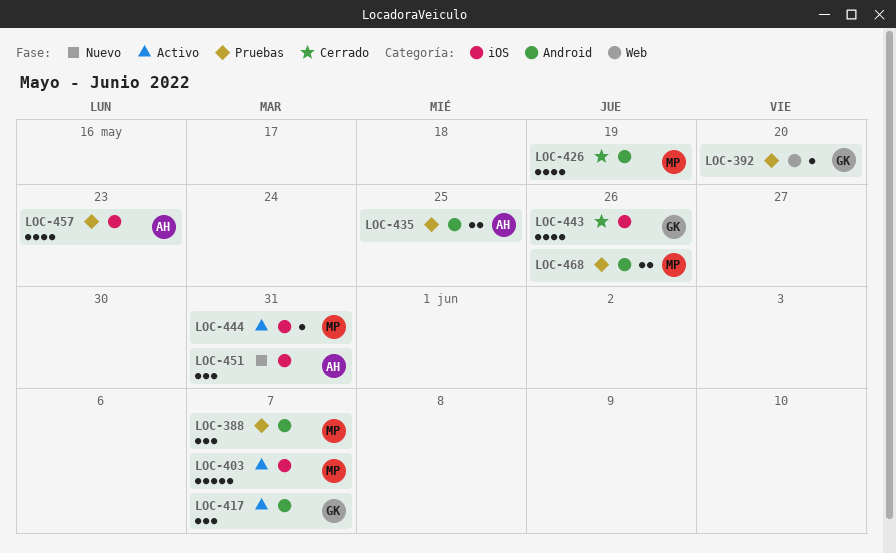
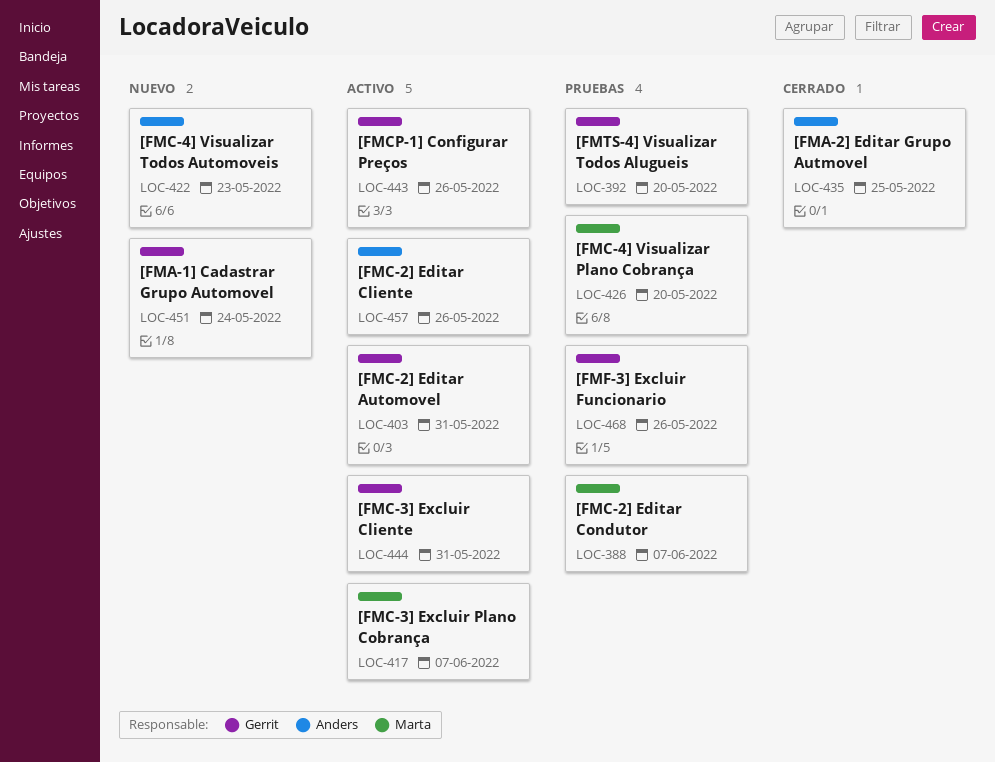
LOC-403, owner: Marta -> Gerrit
LOC-403, due: Jun 7 -> May 31
LOC-417, owner: Gerrit -> Marta
LOC-422: none -> present
LOC-426, status: Cerrado -> Pruebas
LOC-426, due: May 19 -> May 20
LOC-435, status: Pruebas -> Cerrado
LOC-443, status: Cerrado -> Activo
LOC-444, owner: Marta -> Gerrit
LOC-451, owner: Anders -> Gerrit
LOC-451, due: May 31 -> May 24
LOC-457, status: Pruebas -> Activo
LOC-457, due: May 23 -> May 26
LOC-468, owner: Marta -> Gerrit

